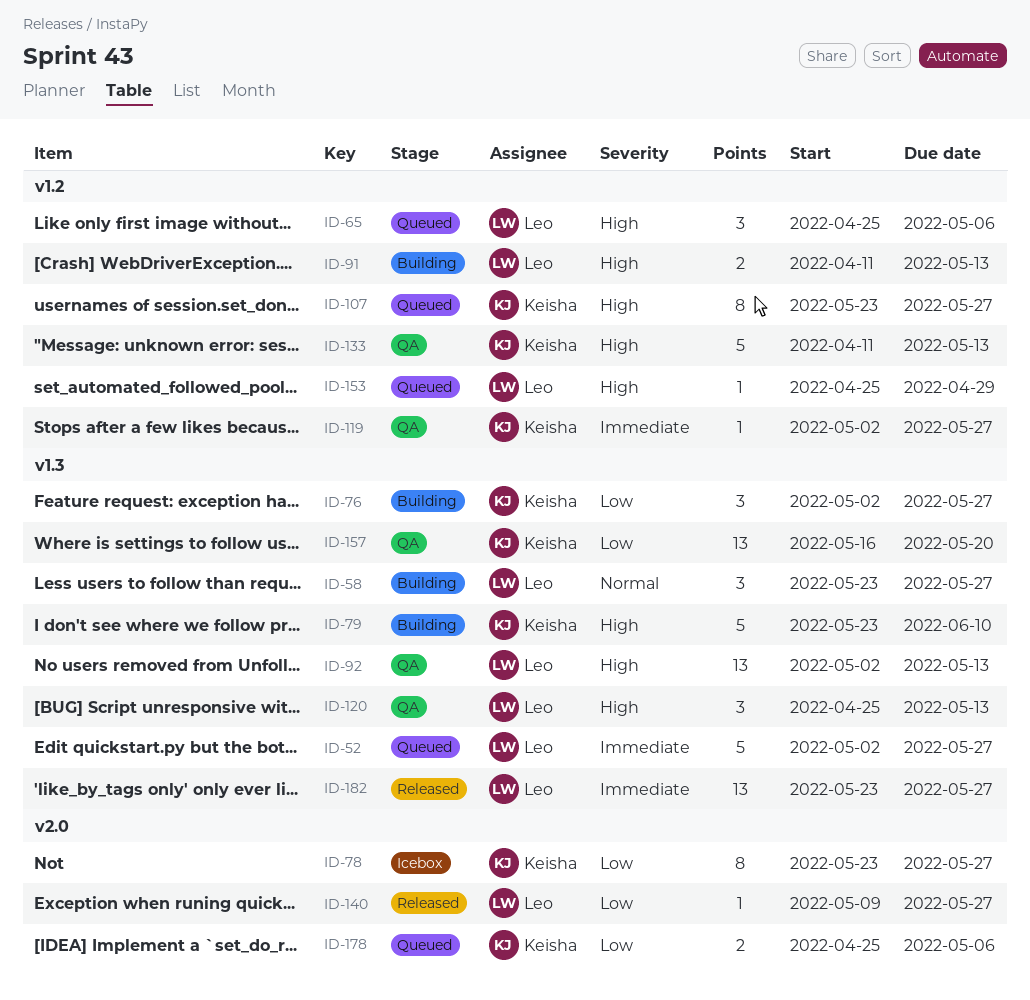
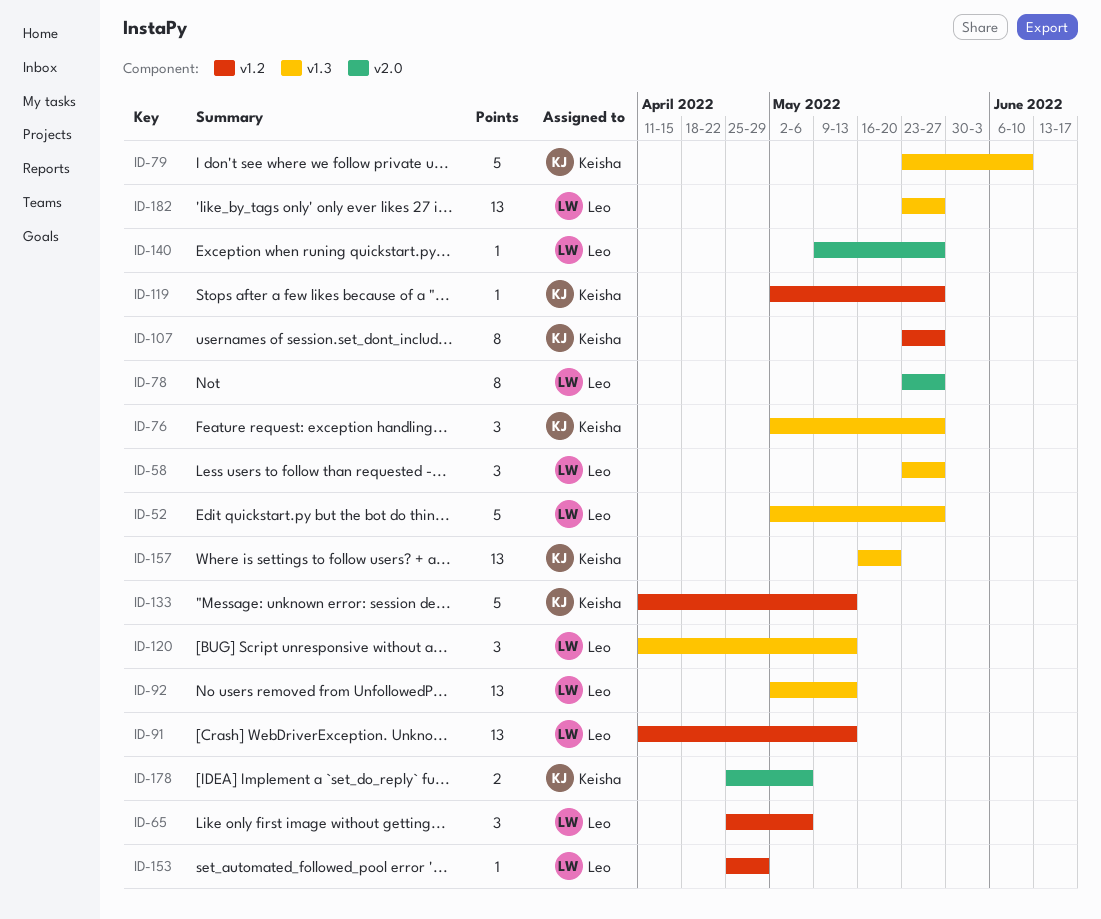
ID-78, owner: Keisha -> Leo
ID-91, estimate: 2 -> 13
ID-120, start: Apr 25 -> Apr 11

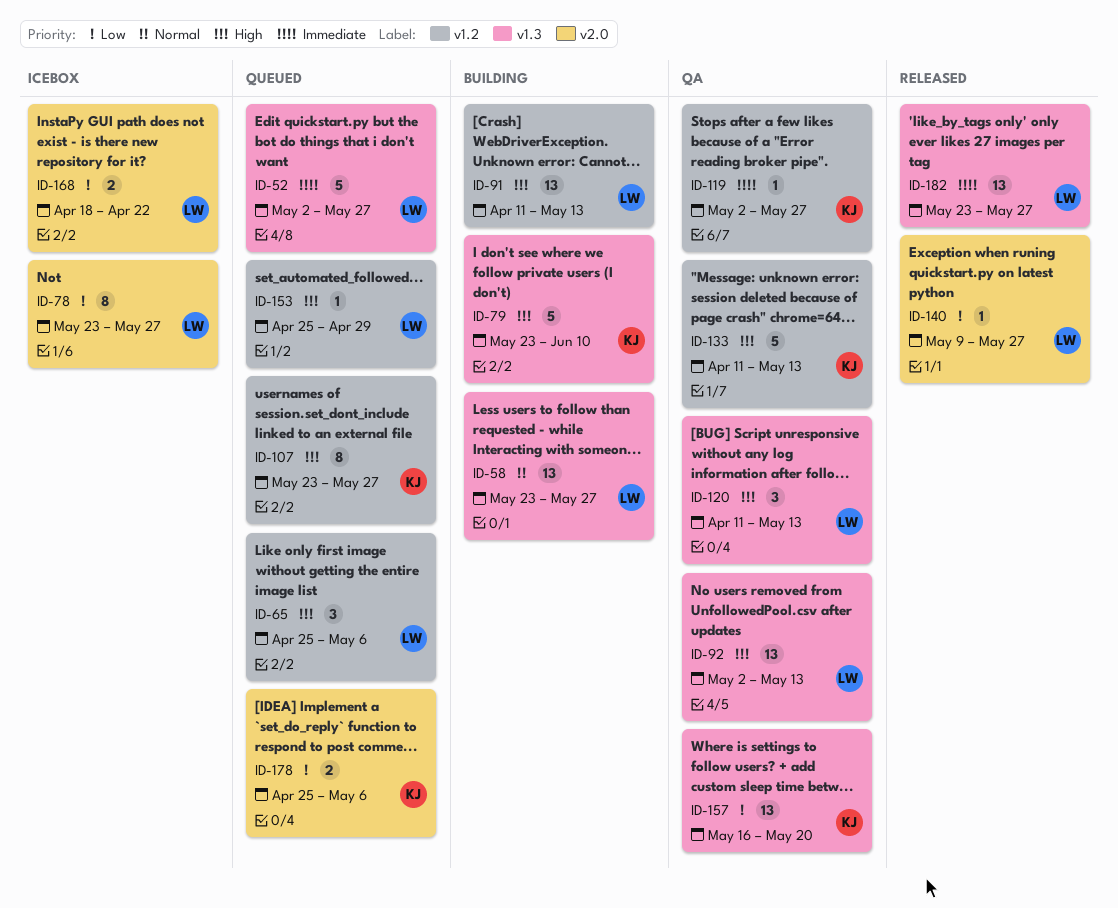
ID-58, estimate: 3 -> 13
ID-76: present -> none
ID-168: none -> present

